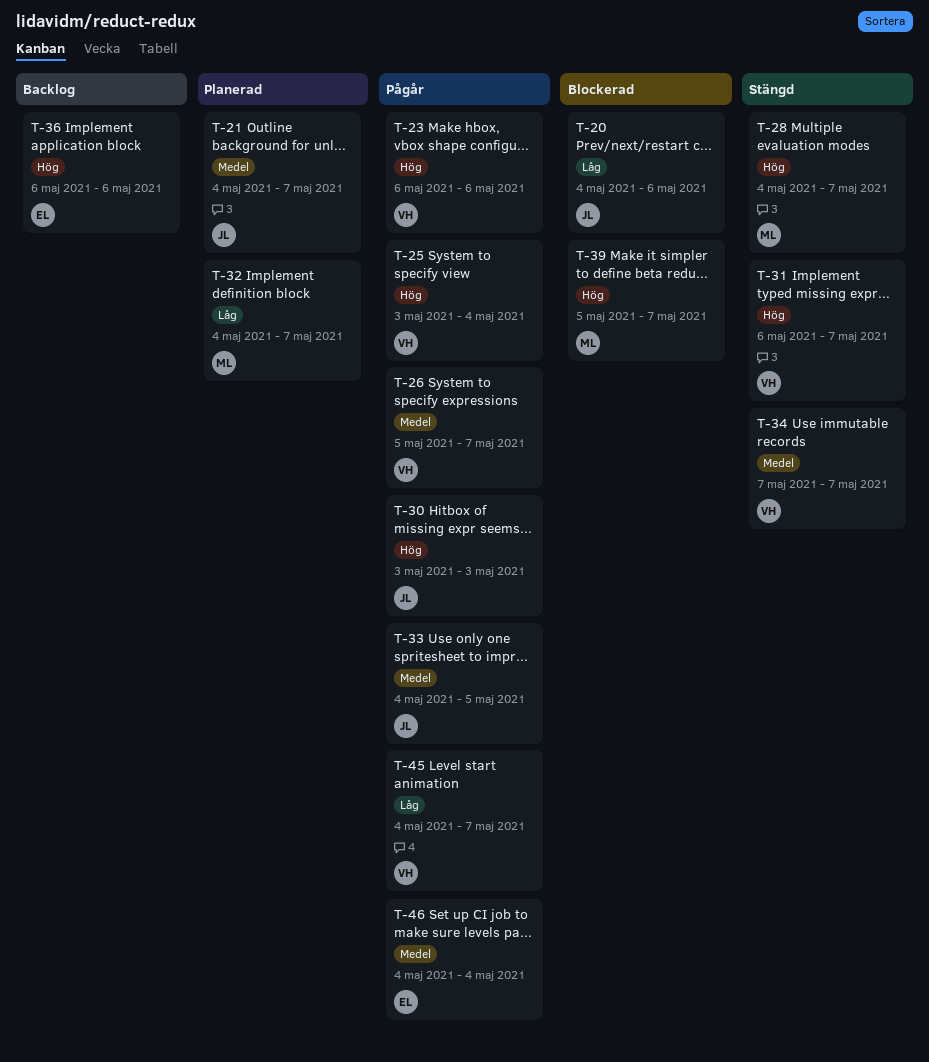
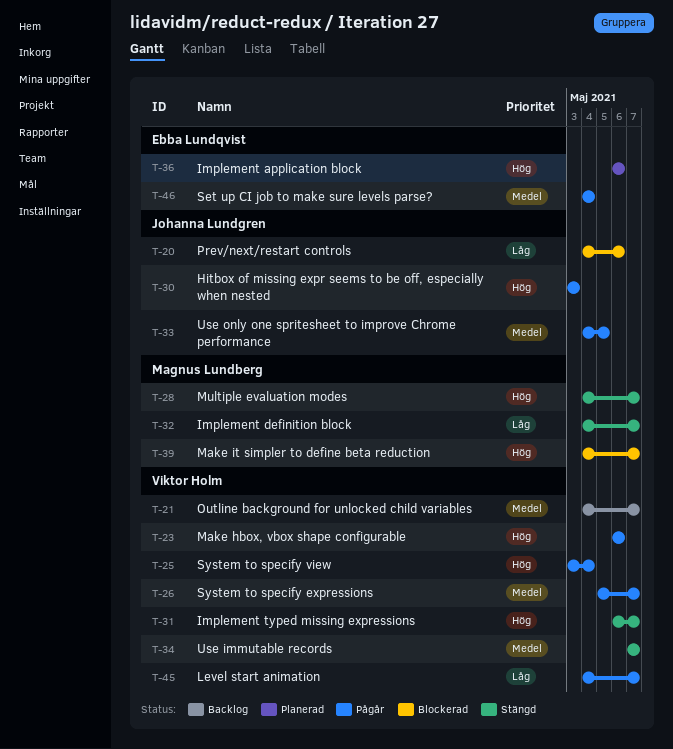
T-21, status: Planerad -> Backlog
T-21, owner: Johanna Lundgren -> Viktor Holm
T-32, status: Planerad -> Stängd
T-36, status: Backlog -> Planerad
T-39, start: May 5 -> May 4

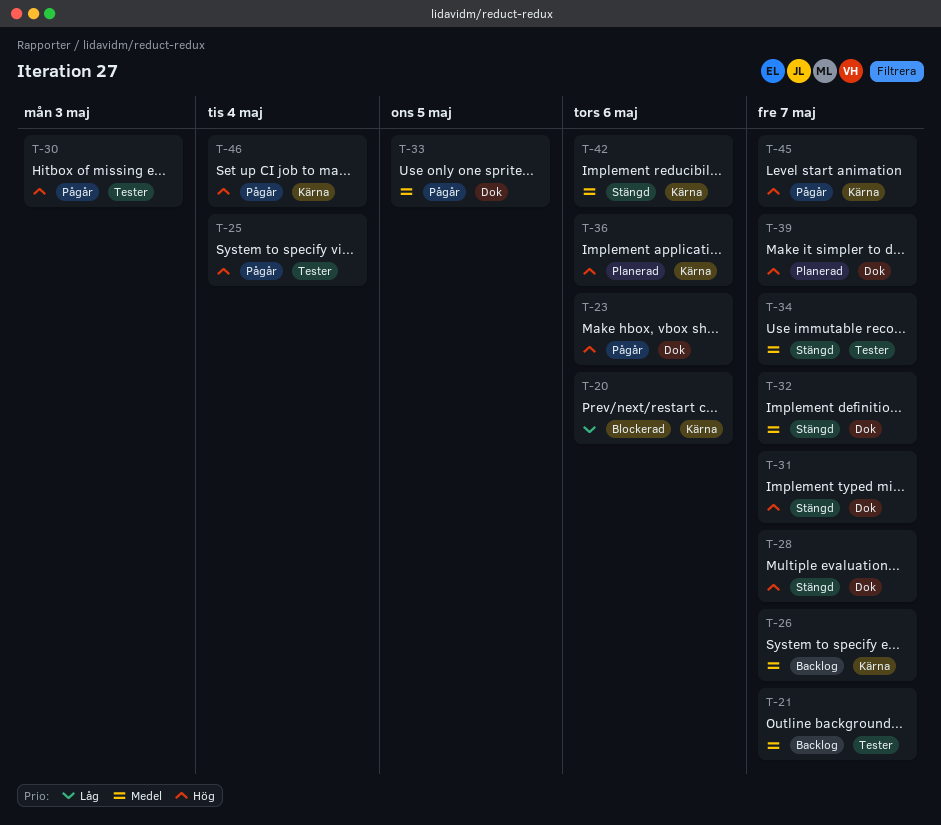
T-26, status: Pågår -> Backlog
T-32, priority: Låg -> Medel
T-39, status: Blockerad -> Planerad
T-42: none -> present
T-45, priority: Låg -> Hög
T-46, priority: Medel -> Hög

